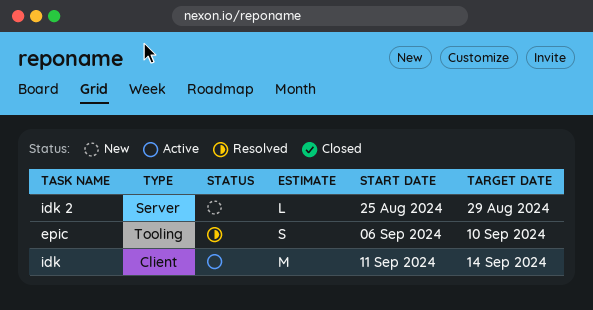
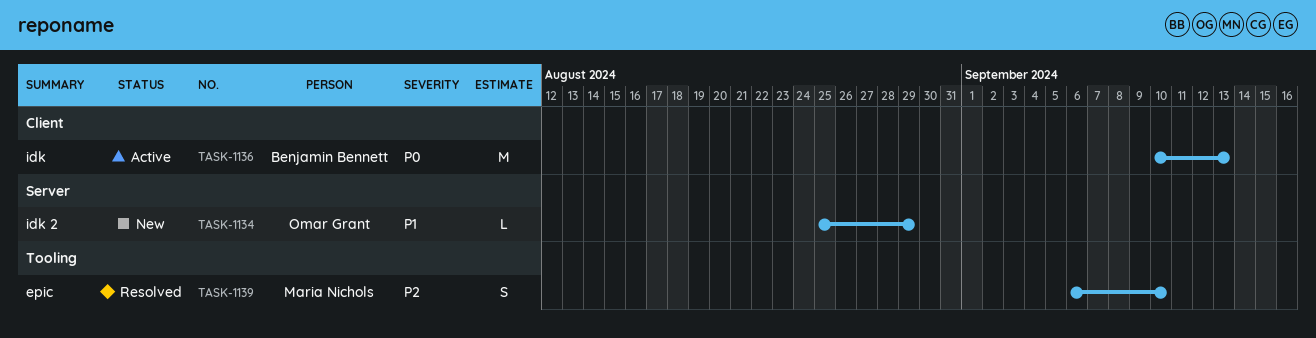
idk, start: Sep 11 -> Sep 10
idk, due: Sep 14 -> Sep 13

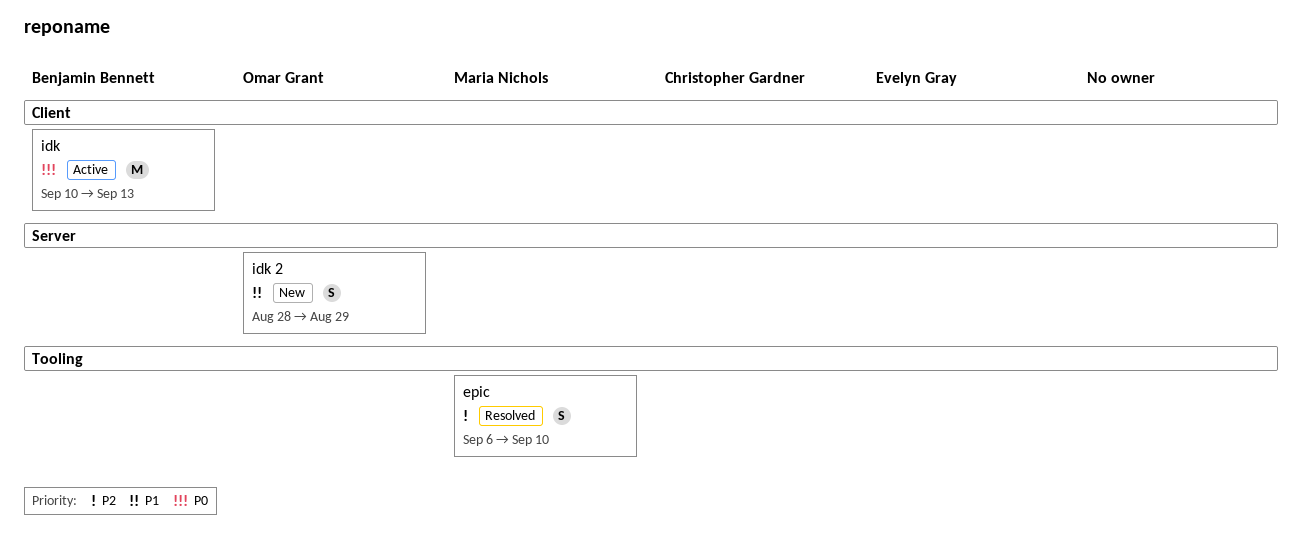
idk 2, estimate: L -> S
idk 2, start: Aug 25 -> Aug 28

